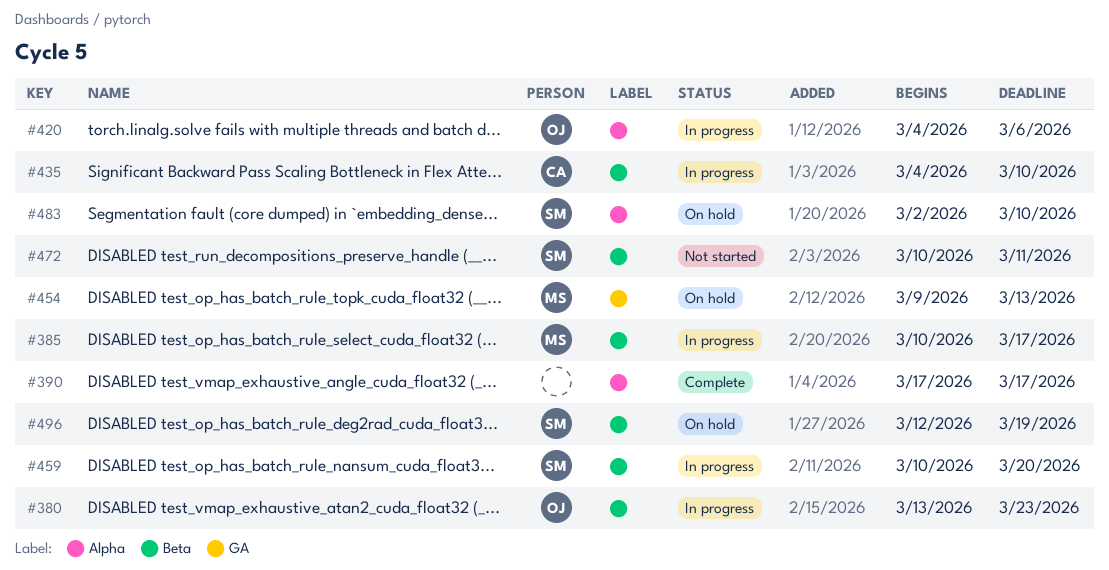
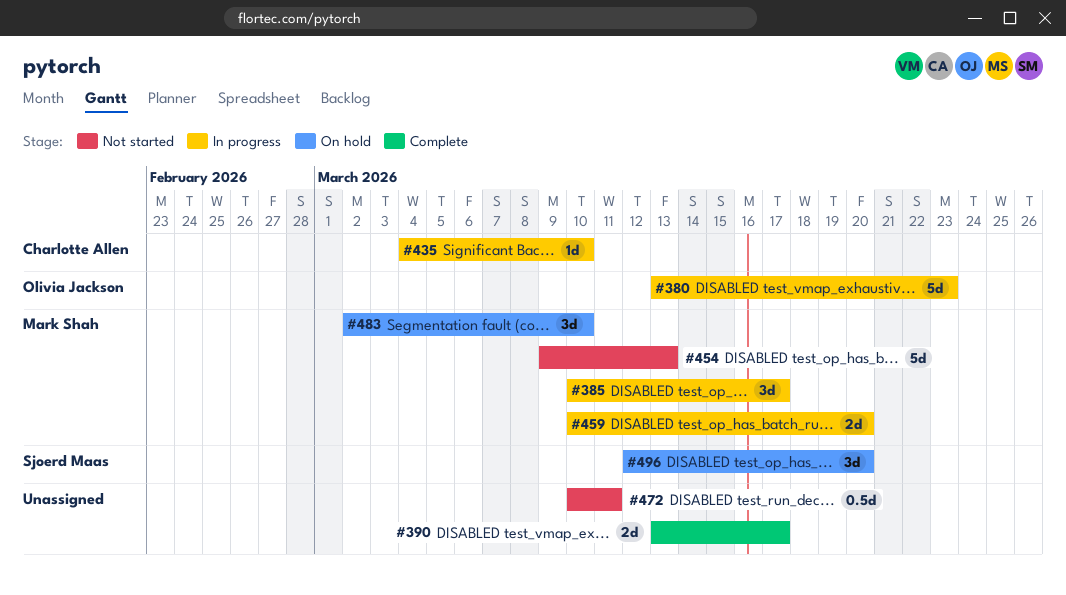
#390, start: Mar 17 -> Mar 13
#420: present -> none
#454, status: On hold -> Not started
#459, owner: Sjoerd Maas -> Mark Shah
#472, owner: Sjoerd Maas -> none
#483, owner: Sjoerd Maas -> Mark Shah
#496, due: Mar 19 -> Mar 20

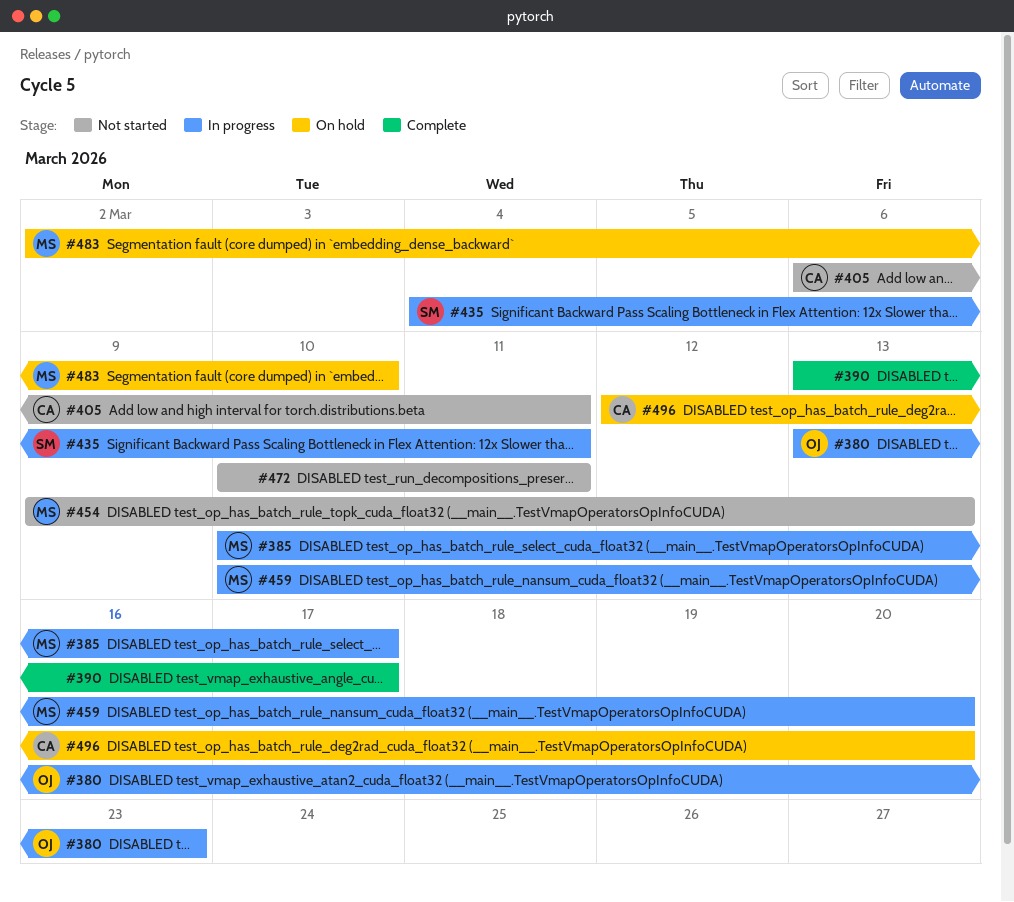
#405: none -> present
#435, owner: Charlotte Allen -> Sjoerd Maas
#435, due: Mar 10 -> Mar 11
#496, owner: Sjoerd Maas -> Charlotte Allen

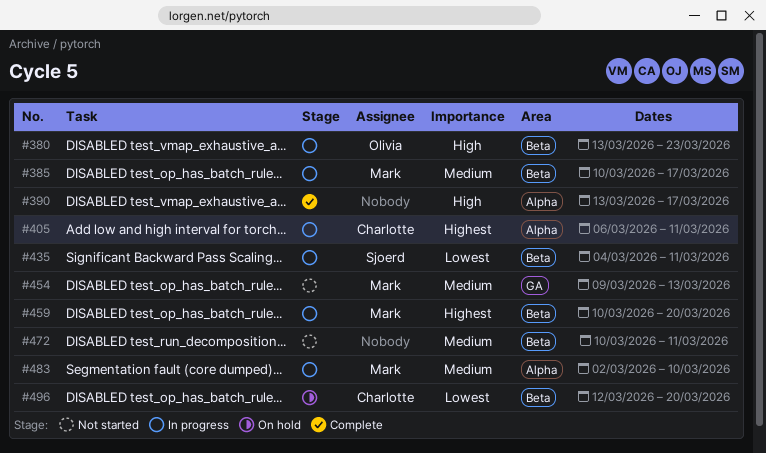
#405, status: Not started -> In progress
#483, status: On hold -> In progress

